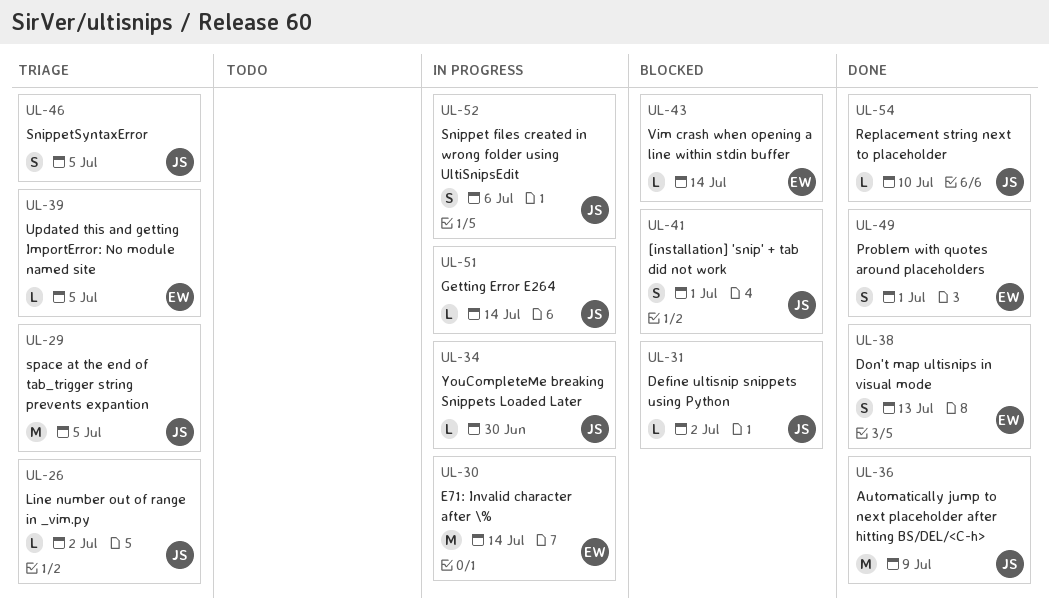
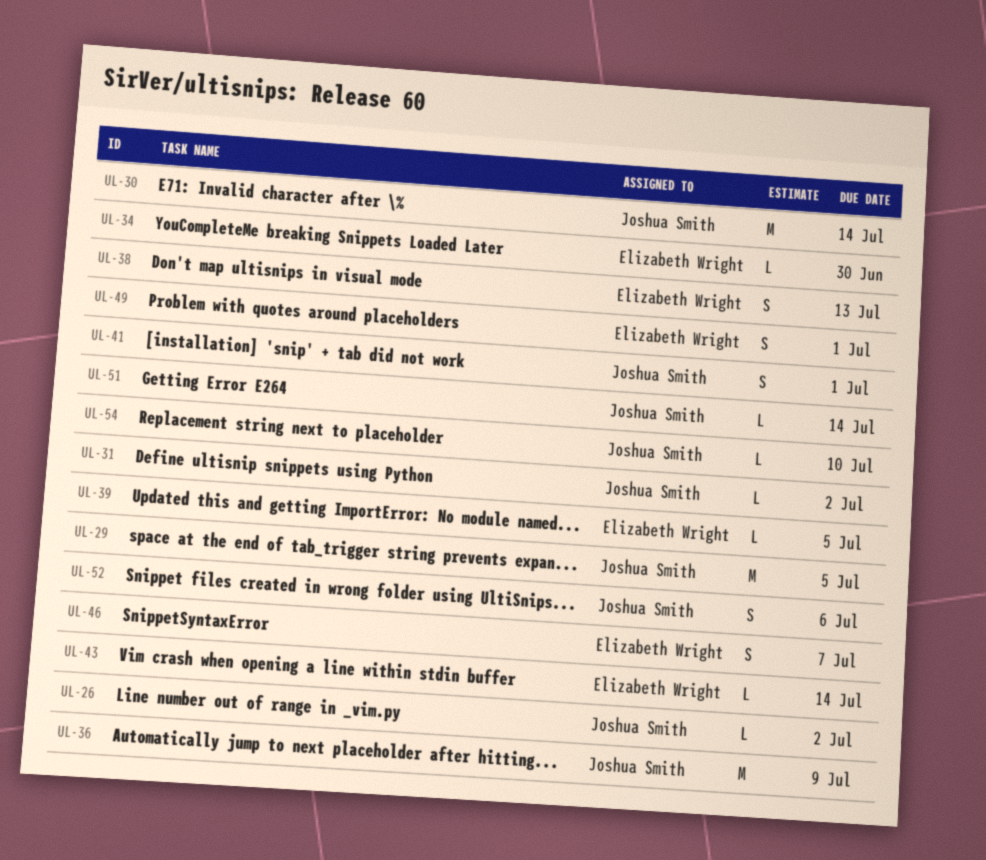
UL-30, owner: Elizabeth Wright -> Joshua Smith
UL-34, owner: Joshua Smith -> Elizabeth Wright
UL-46, owner: Joshua Smith -> Elizabeth Wright
UL-46, due: Jul 5 -> Jul 7

